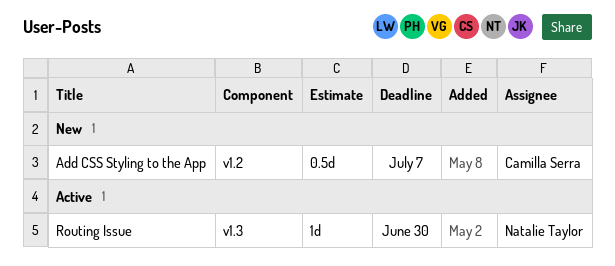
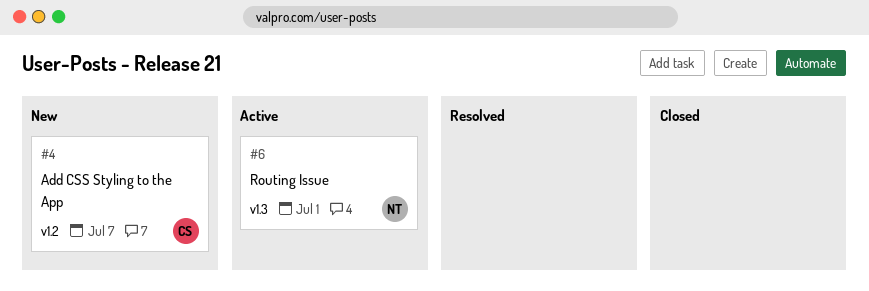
Routing Issue, due: Jun 30 -> Jul 1

